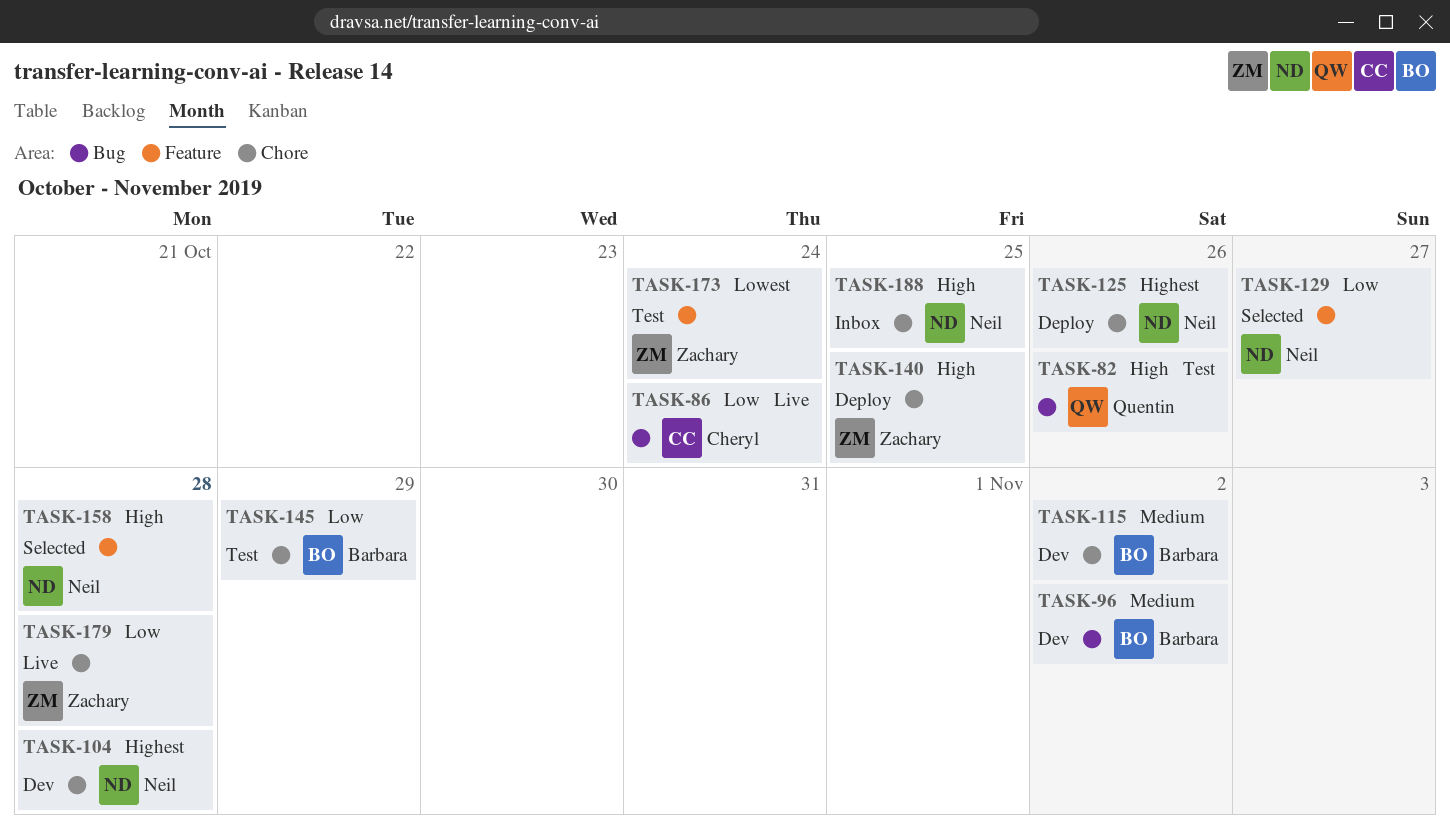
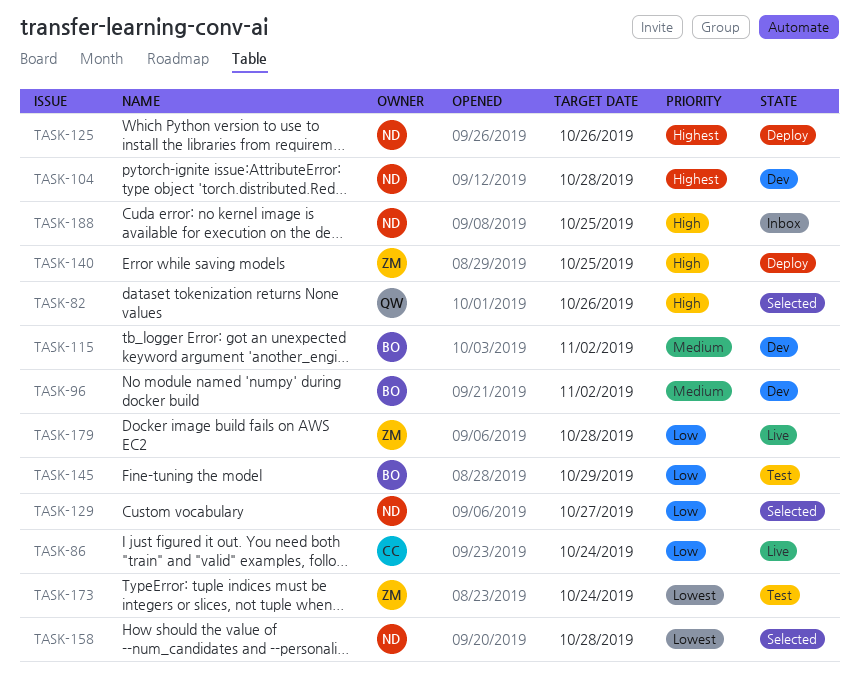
TASK-82, status: Test -> Selected
TASK-158, priority: High -> Lowest

